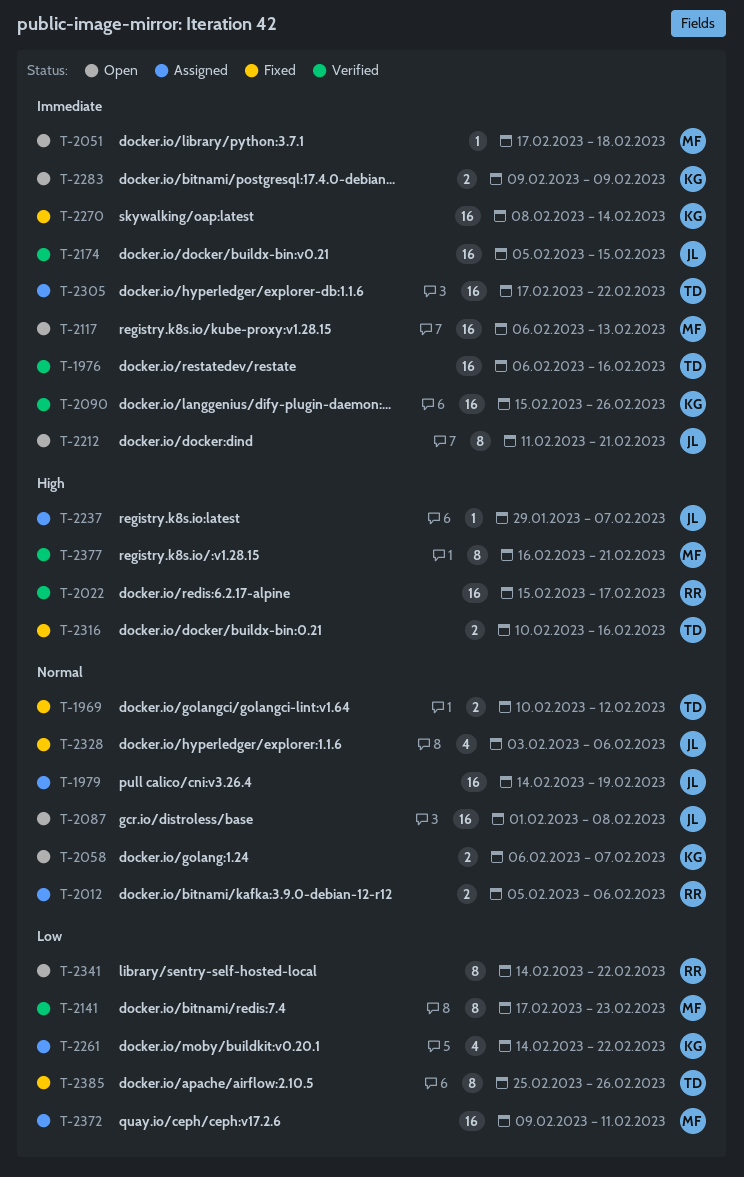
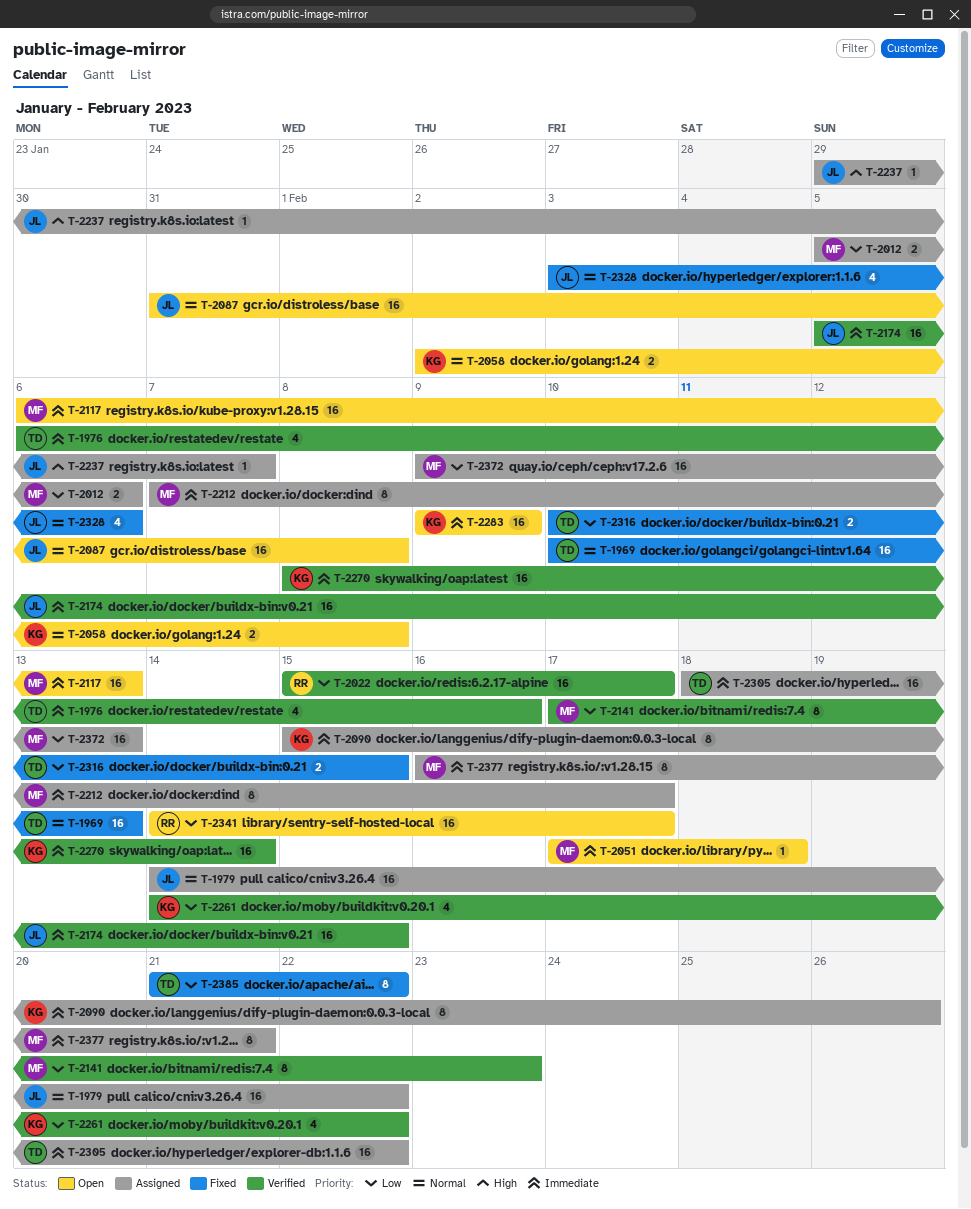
T-1969, estimate: 2 -> 16
T-1969, due: Feb 12 -> Feb 13
T-1976, estimate: 16 -> 4
T-1979, due: Feb 19 -> Feb 22
T-2012, owner: RR -> MF
T-2012, priority: Normal -> Low
T-2022, priority: High -> Low
T-2058, start: Feb 6 -> Feb 2
T-2058, due: Feb 7 -> Feb 8
T-2087, start: Feb 1 -> Jan 31
T-2090, status: Verified -> Assigned
T-2090, estimate: 16 -> 8
T-2212, status: Open -> Assigned
T-2212, owner: JL -> MF
T-2212, start: Feb 11 -> Feb 7
T-2212, due: Feb 21 -> Feb 17
T-2261, status: Assigned -> Verified
T-2270, status: Fixed -> Verified
T-2283, estimate: 2 -> 16
T-2305, start: Feb 17 -> Feb 18
T-2316, priority: High -> Low
T-2316, due: Feb 16 -> Feb 15
T-2341, estimate: 8 -> 16
T-2341, due: Feb 22 -> Feb 17
T-2372, due: Feb 11 -> Feb 13
T-2377, status: Verified -> Assigned
T-2377, priority: High -> Immediate
T-2385, start: Feb 25 -> Feb 21
T-2385, due: Feb 26 -> Feb 22

